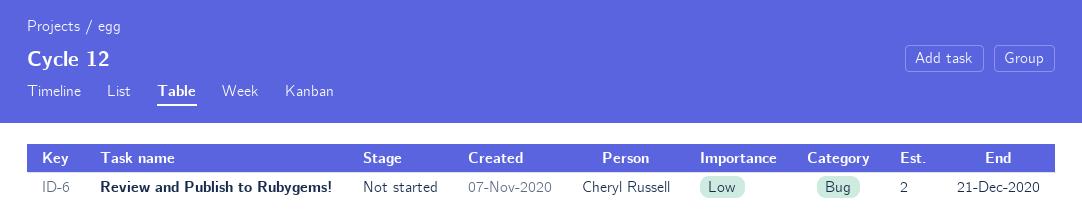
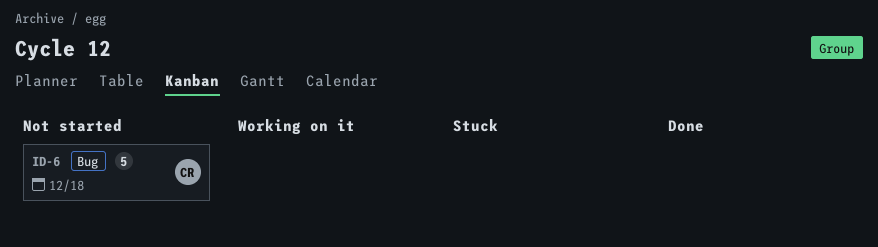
ID-6, estimate: 2 -> 5
ID-6, due: Dec 21 -> Dec 18

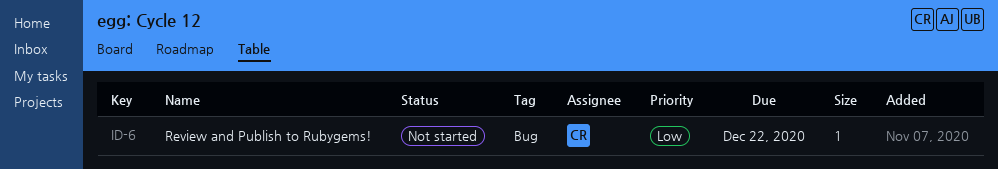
ID-6, estimate: 5 -> 1
ID-6, due: Dec 18 -> Dec 22

